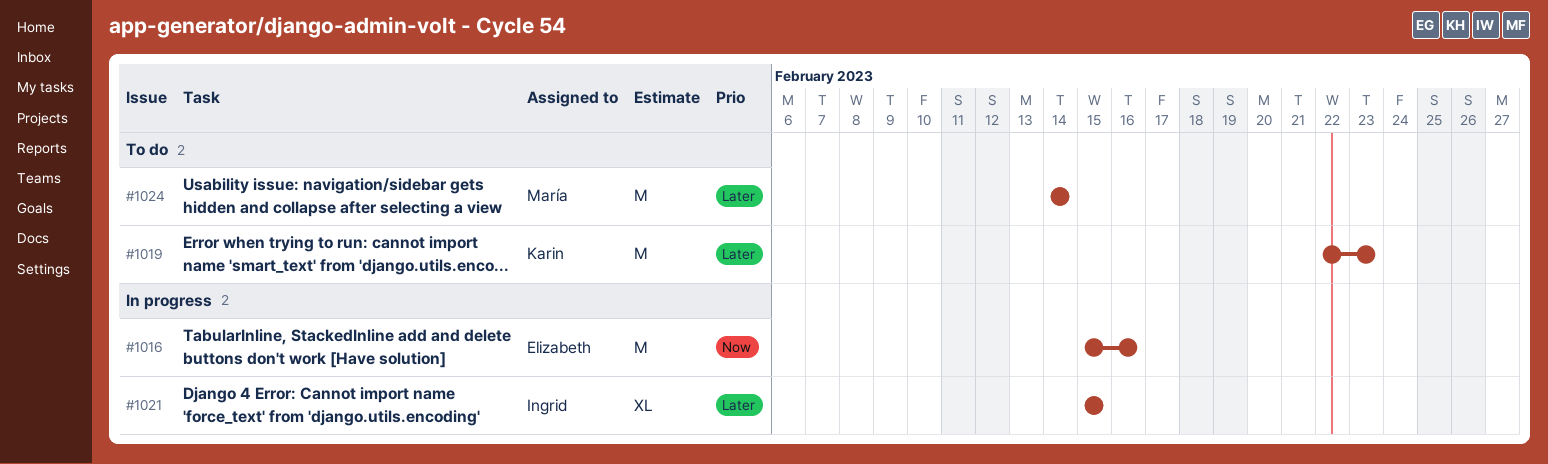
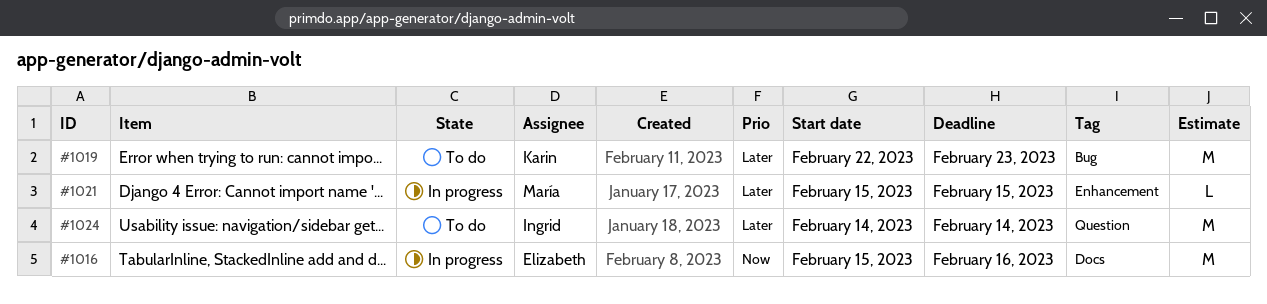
#1021, owner: Ingrid -> María
#1021, estimate: XL -> L
#1024, owner: María -> Ingrid

